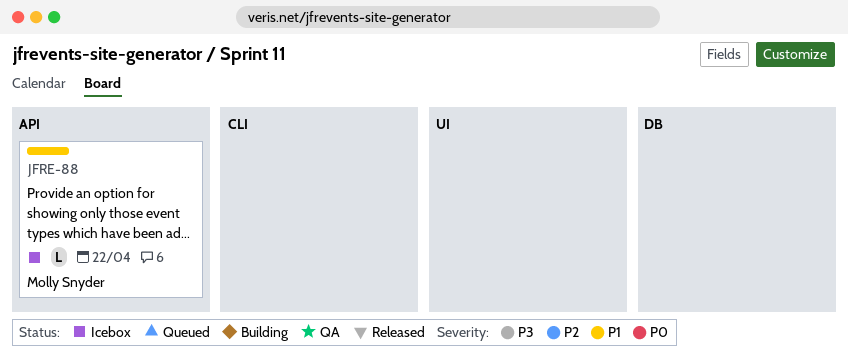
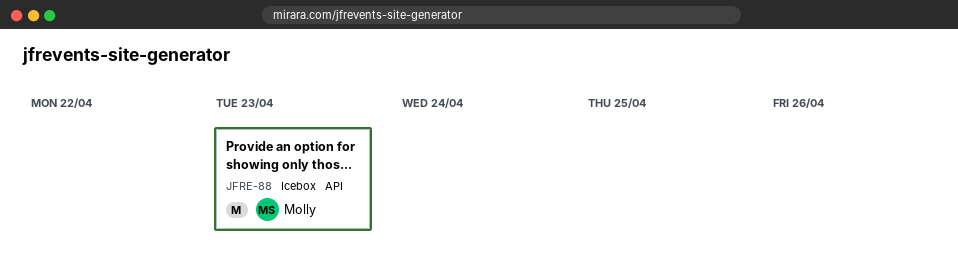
JFRE-88, estimate: L -> M
JFRE-88, due: Apr 22 -> Apr 23

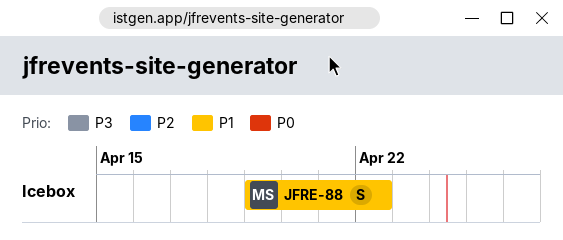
JFRE-88, estimate: M -> S
JFRE-88, due: Apr 23 -> Apr 22

